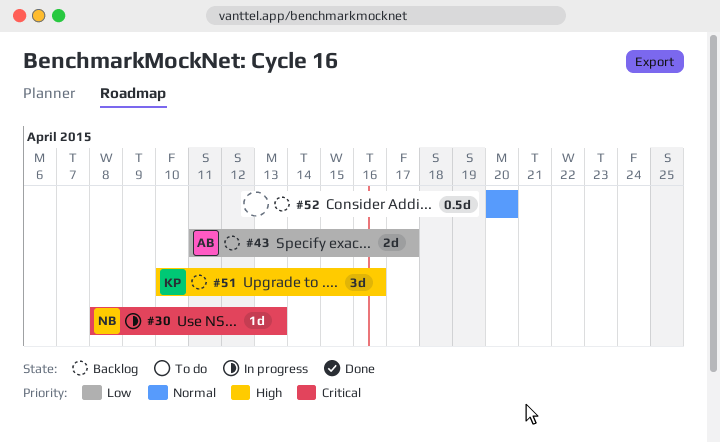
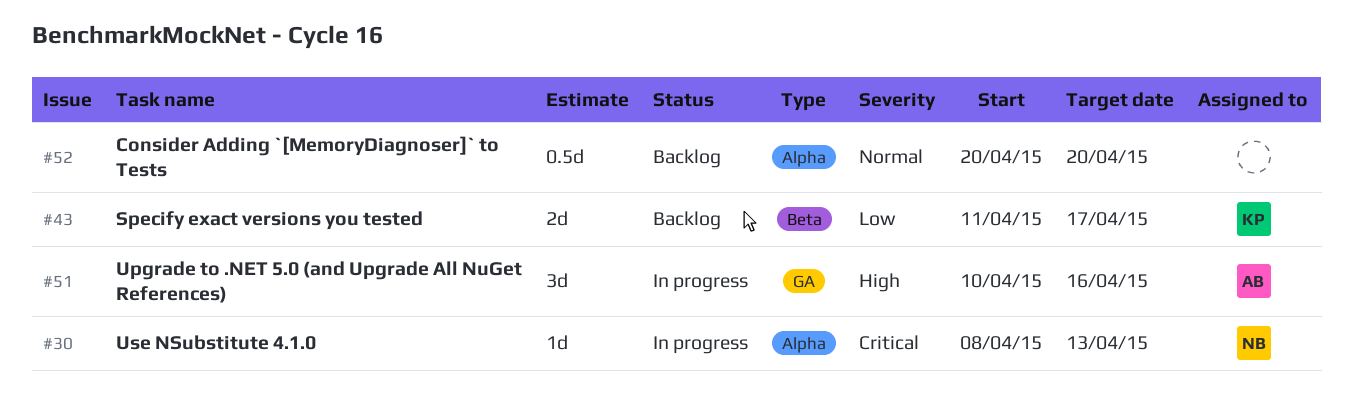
#43, owner: AB -> KP
#51, status: Backlog -> In progress
#51, owner: KP -> AB

